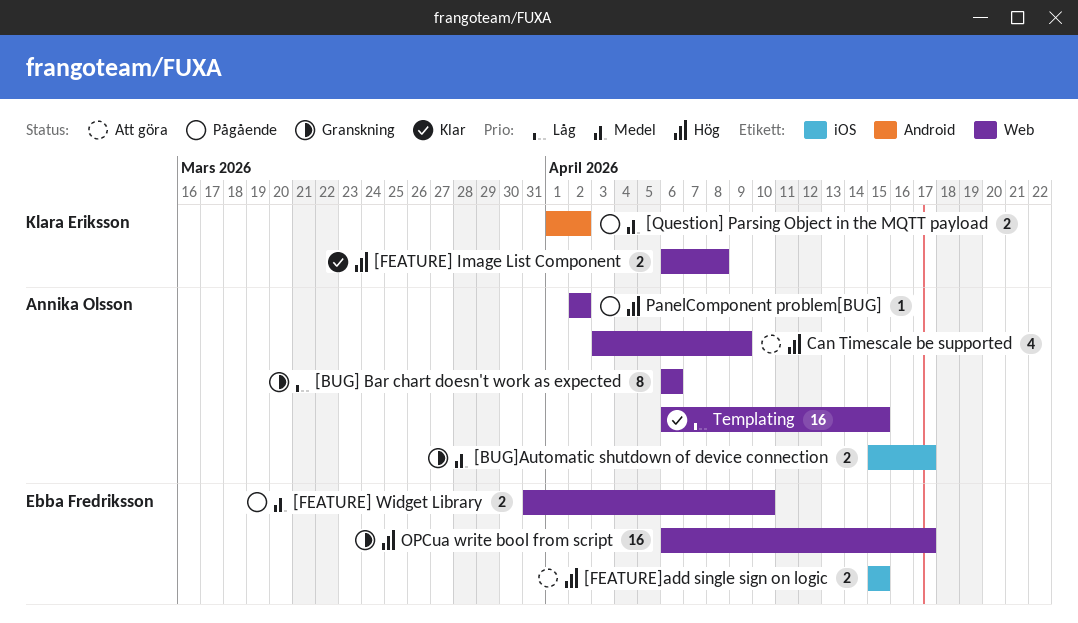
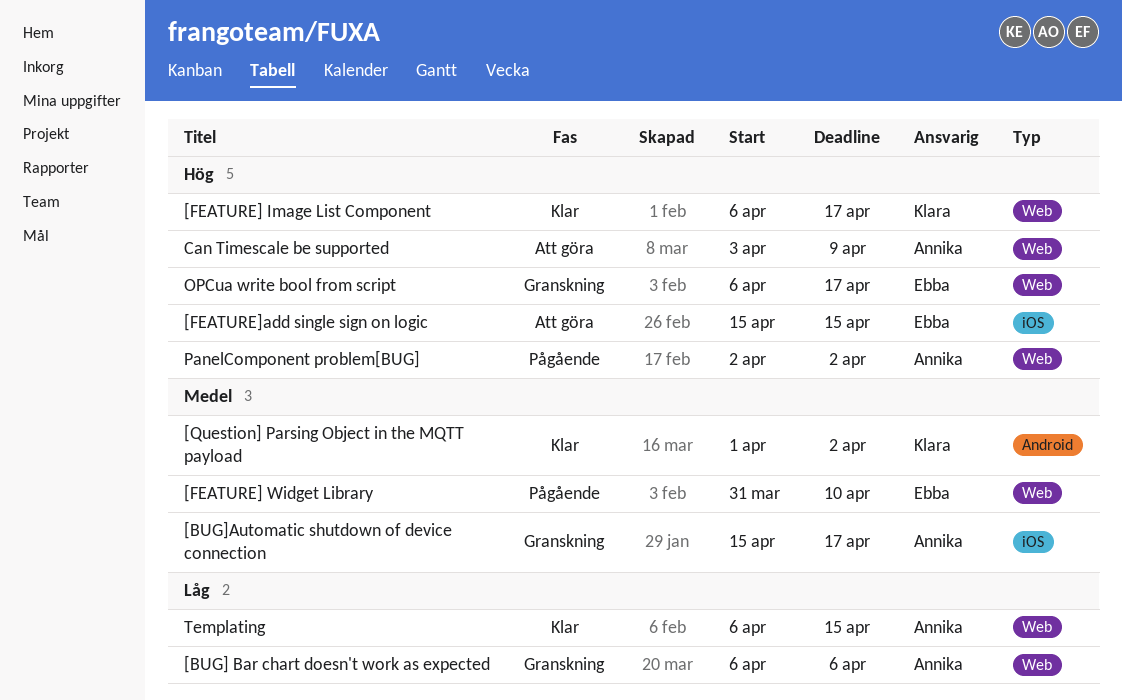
[FEATURE] Image List Component, due: Apr 8 -> Apr 17
[Question] Parsing Object in the MQTT payload, status: Pågående -> Klar

